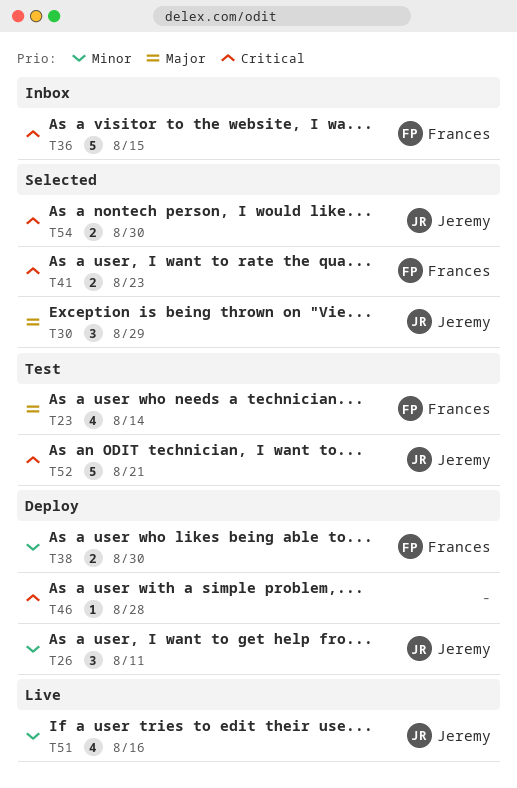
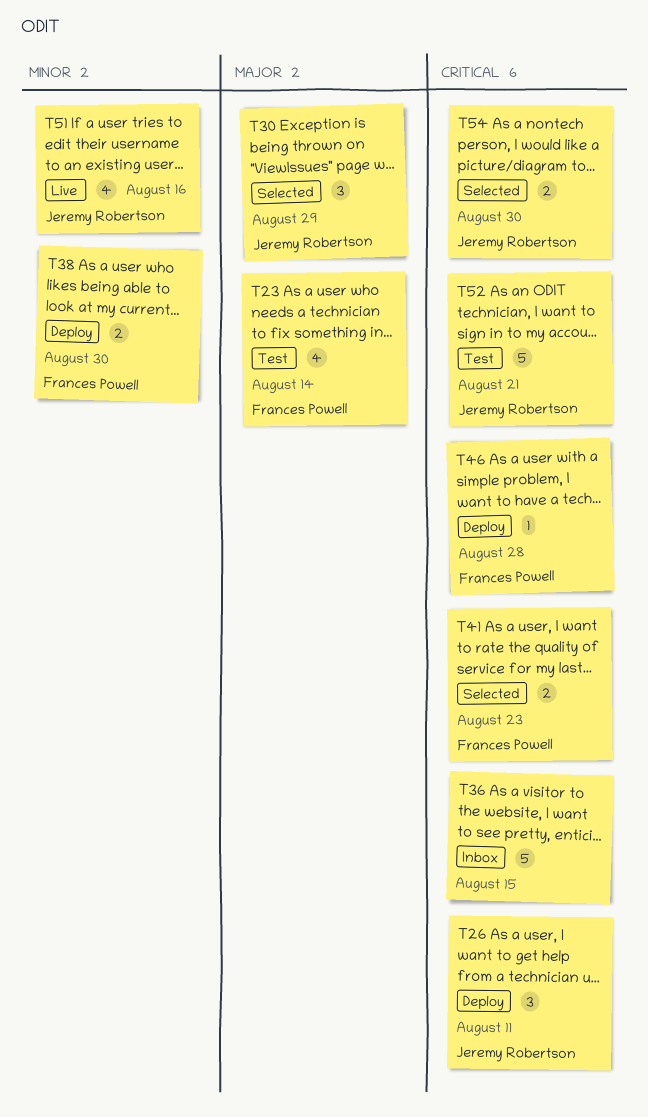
T26, priority: Minor -> Critical
T36, owner: Frances Powell -> none
T46, owner: none -> Frances Powell

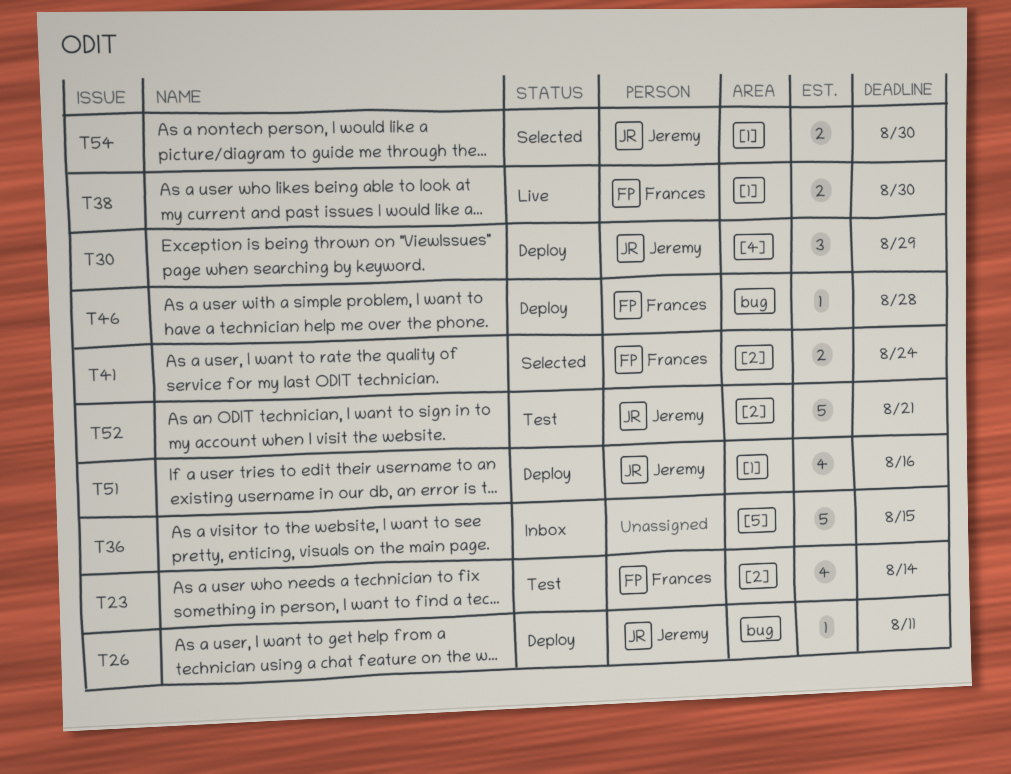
T26, estimate: 3 -> 1
T30, status: Selected -> Deploy
T38, status: Deploy -> Live
T41, due: Aug 23 -> Aug 24
T51, status: Live -> Deploy

